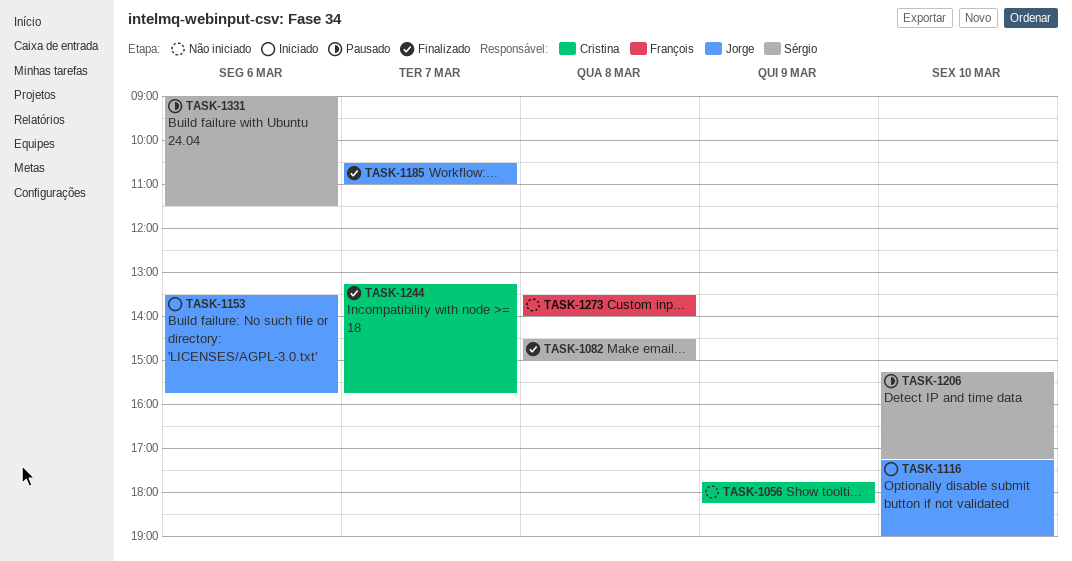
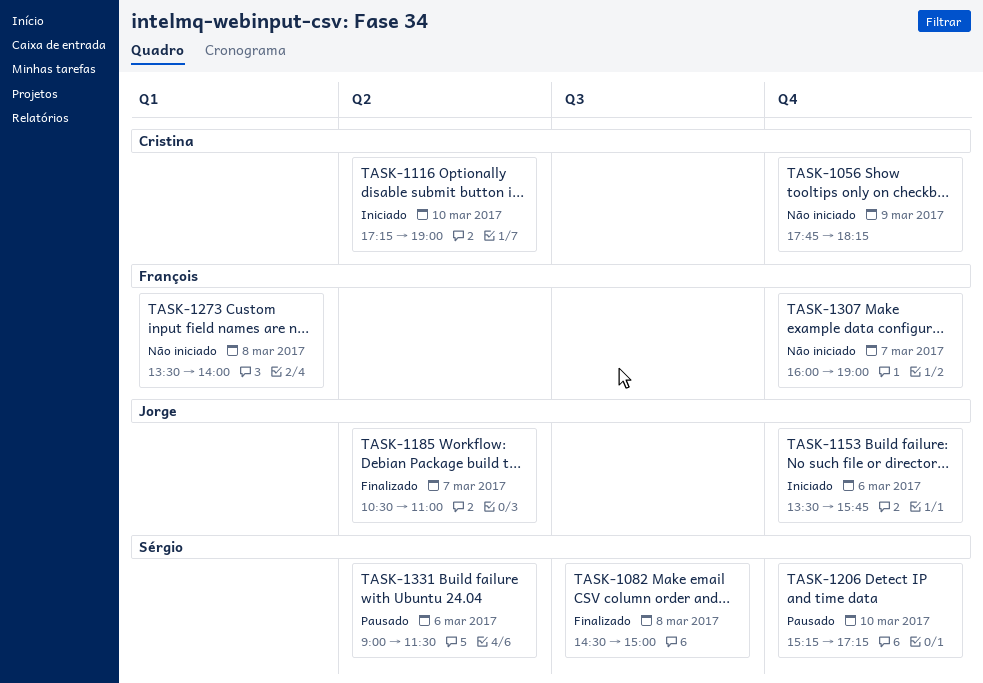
TASK-1116, owner: Jorge -> Cristina
TASK-1244: present -> none
TASK-1307: none -> present

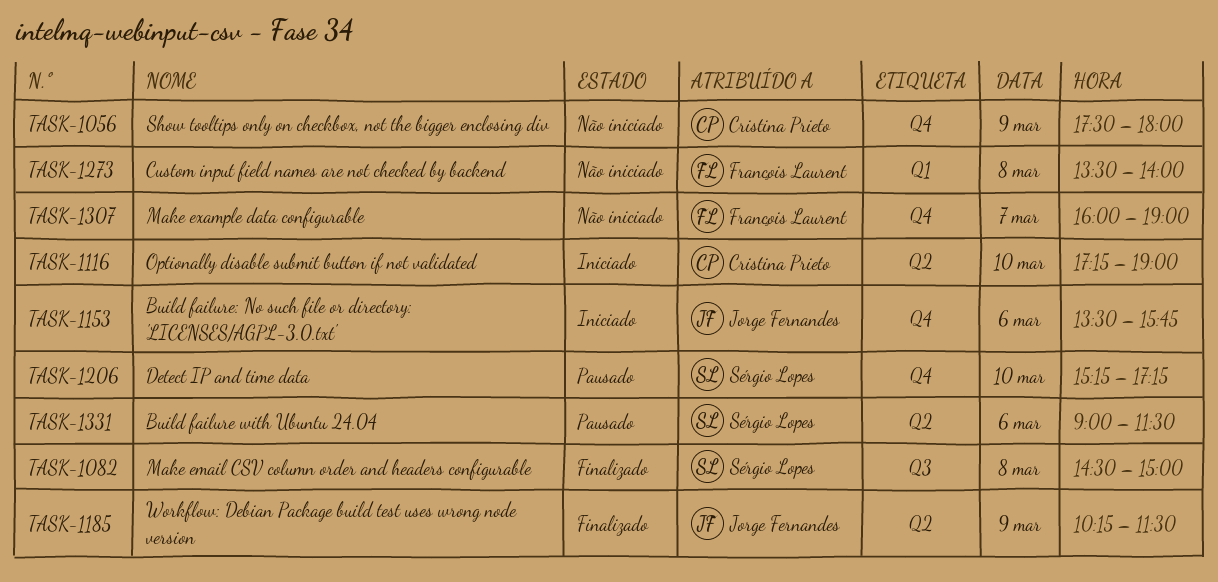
TASK-1056, begins: 17:45 -> 17:30
TASK-1056, ends: 18:15 -> 18:00
TASK-1185, day: Mar 7 -> Mar 9
TASK-1185, begins: 10:30 -> 10:15
TASK-1185, ends: 11:00 -> 11:30

